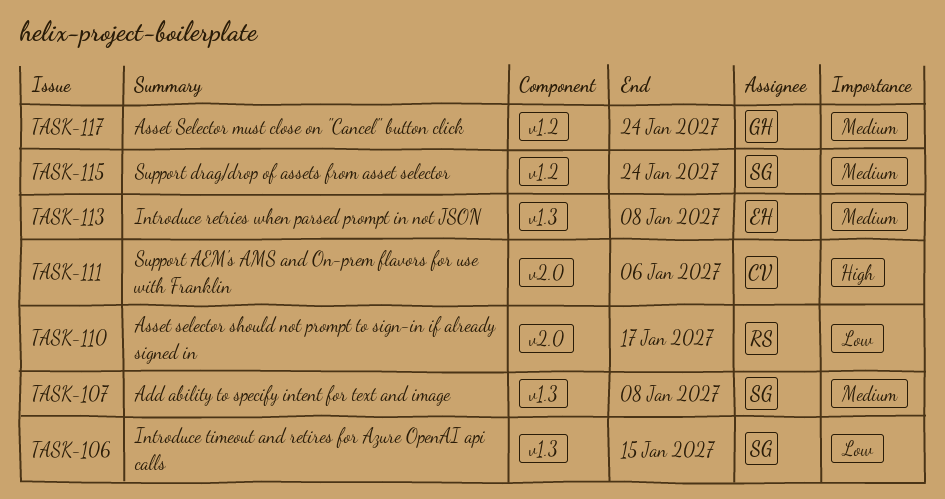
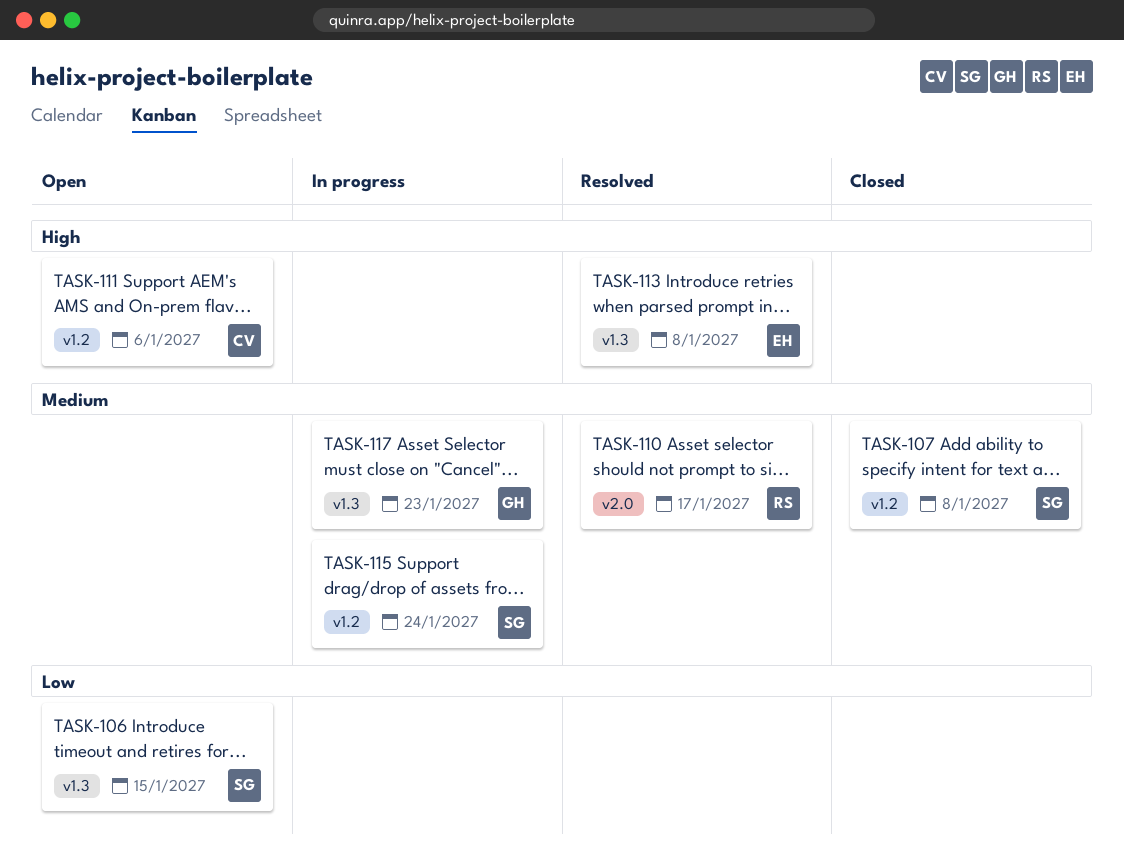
TASK-107, label: v1.3 -> v1.2
TASK-110, priority: Low -> Medium
TASK-111, label: v2.0 -> v1.2
TASK-113, priority: Medium -> High
TASK-117, label: v1.2 -> v1.3
TASK-117, due: Jan 24 -> Jan 23

